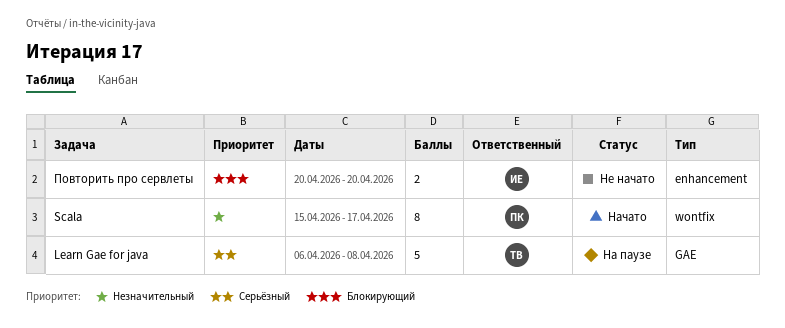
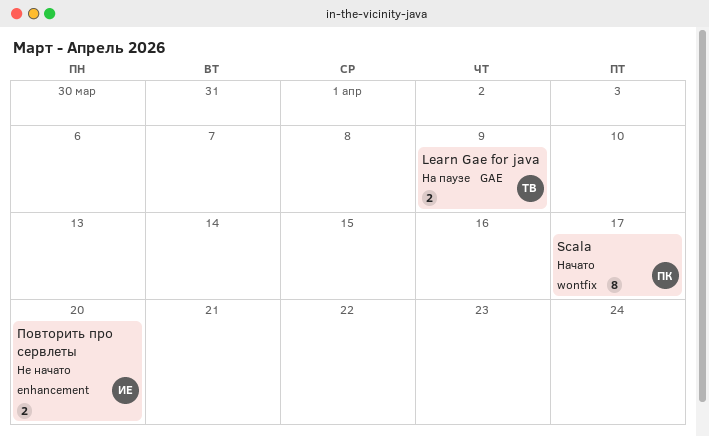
Learn Gae for java, estimate: 5 -> 2
Learn Gae for java, due: Apr 8 -> Apr 9

